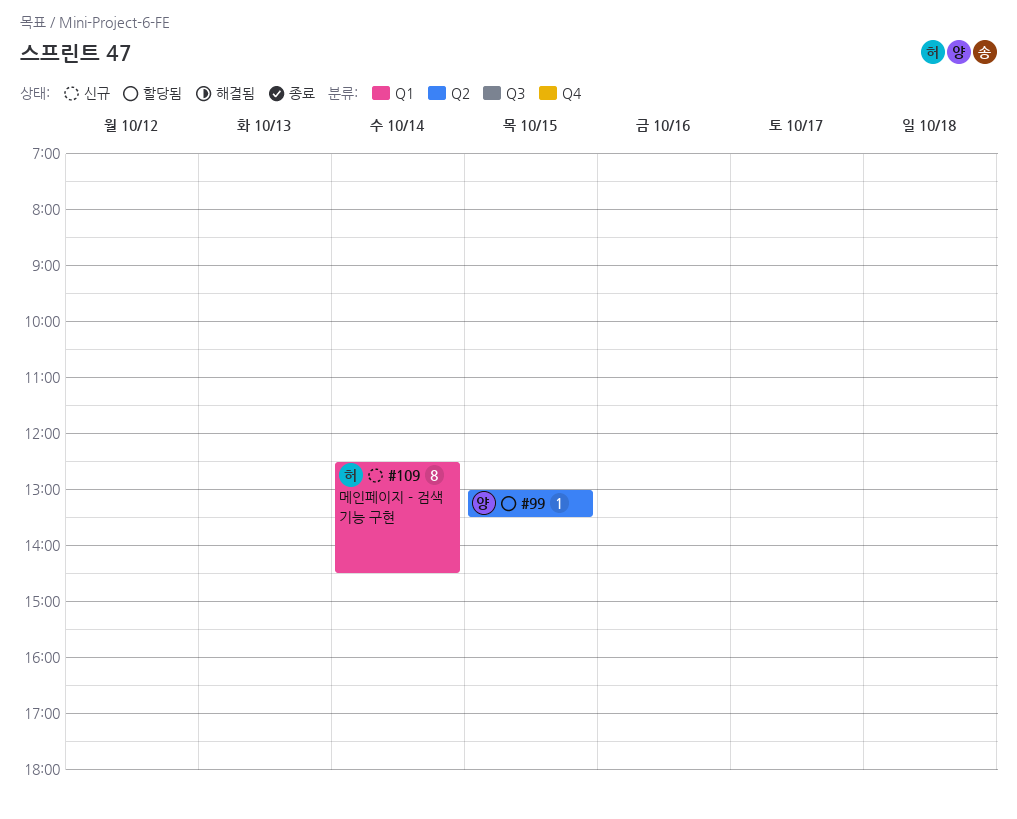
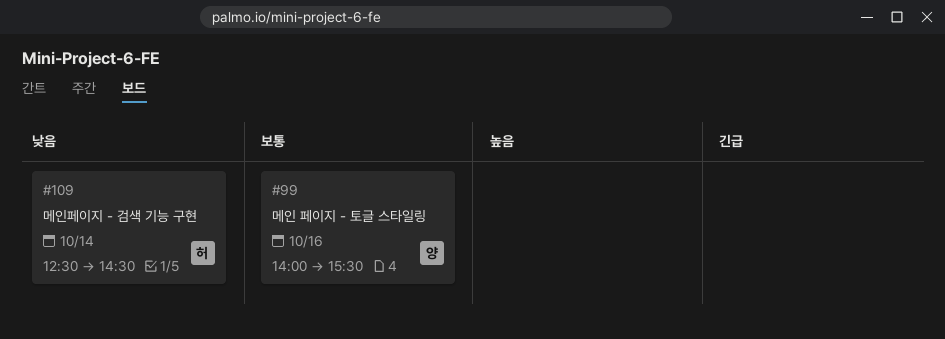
#99, day: Oct 15 -> Oct 16
#99, begins: 13:00 -> 14:00
#99, ends: 13:30 -> 15:30

